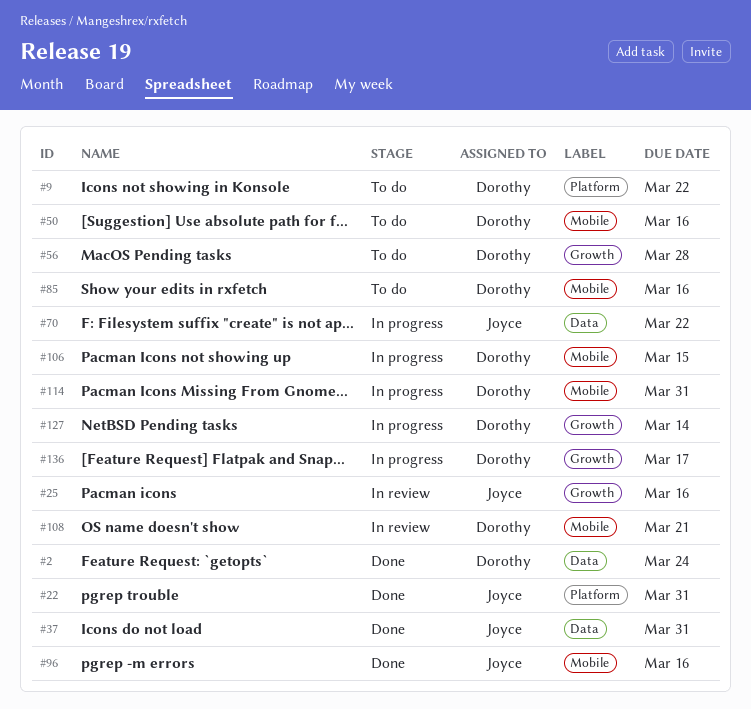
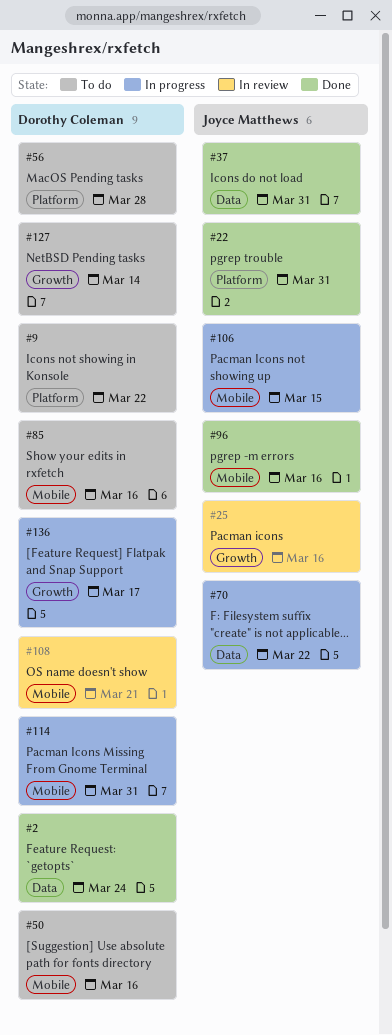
#56, label: Growth -> Platform
#106, owner: Dorothy Coleman -> Joyce Matthews
#127, status: In progress -> To do

